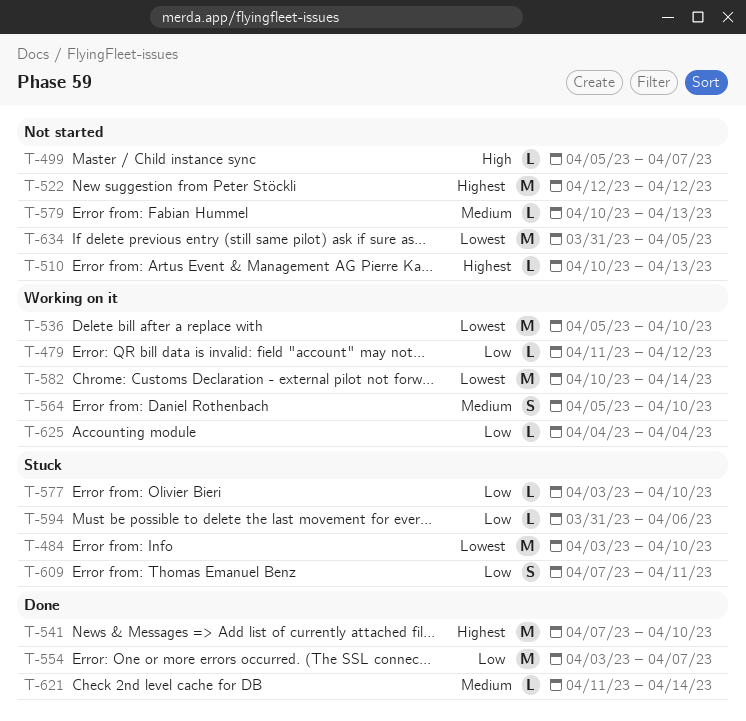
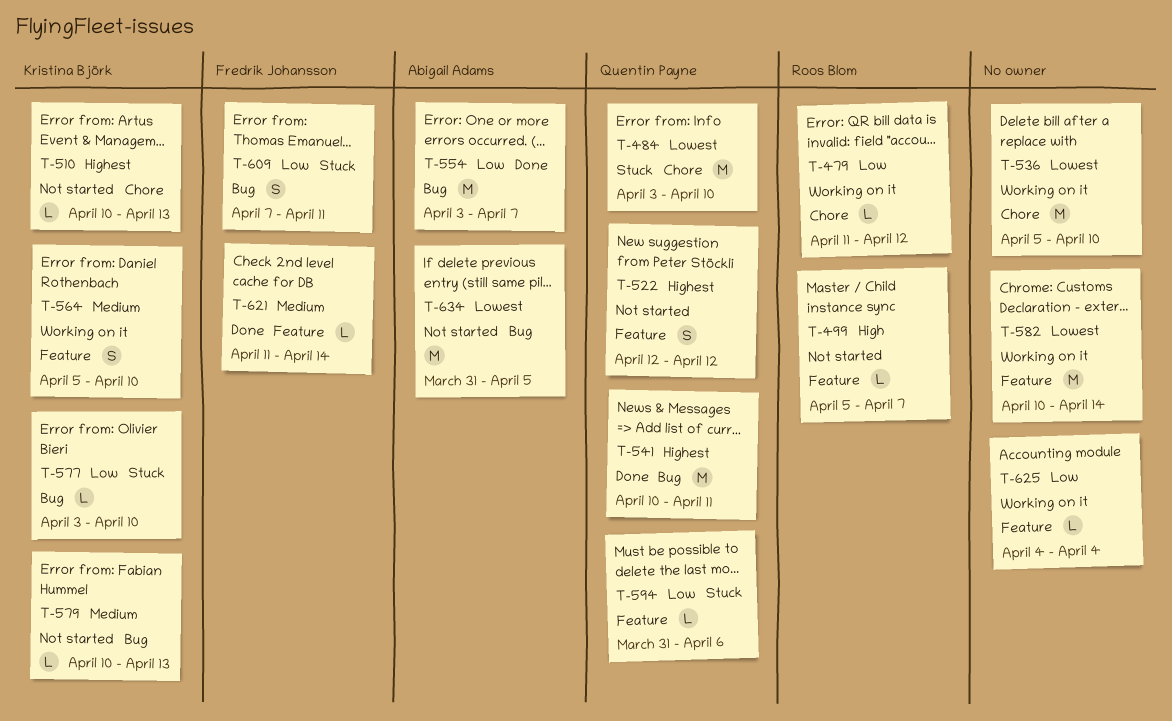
T-522, estimate: M -> S
T-541, start: Apr 7 -> Apr 10
T-541, due: Apr 10 -> Apr 11

